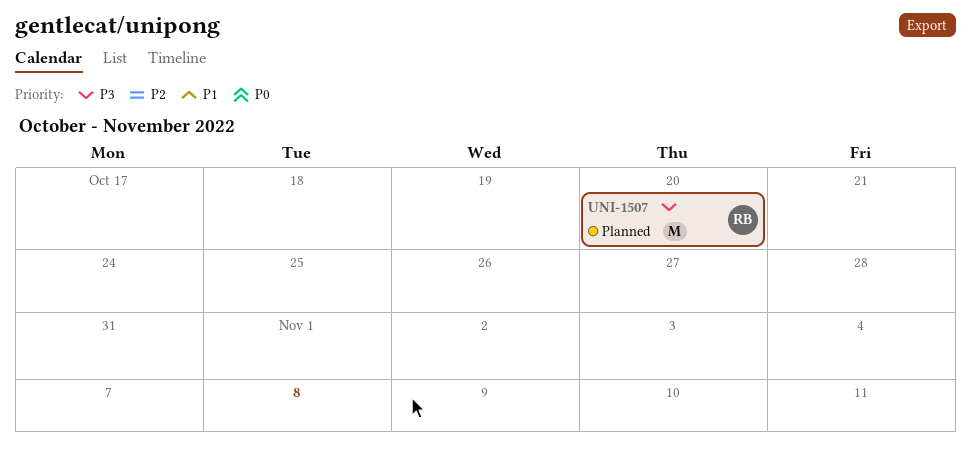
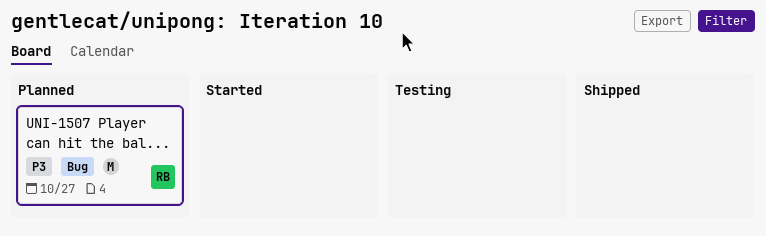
UNI-1507, due: Oct 20 -> Oct 27

